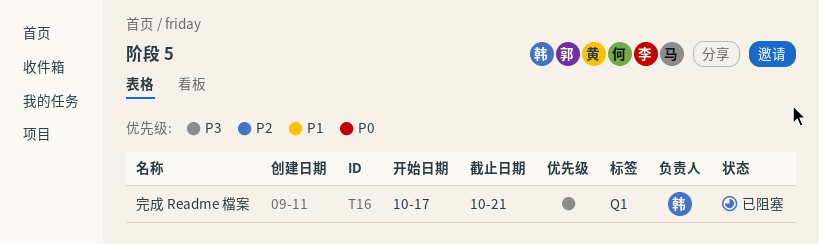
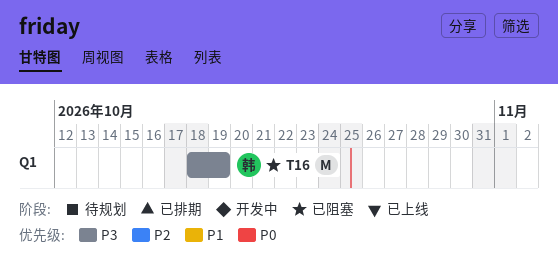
T16, start: Oct 17 -> Oct 18
T16, due: Oct 21 -> Oct 19

